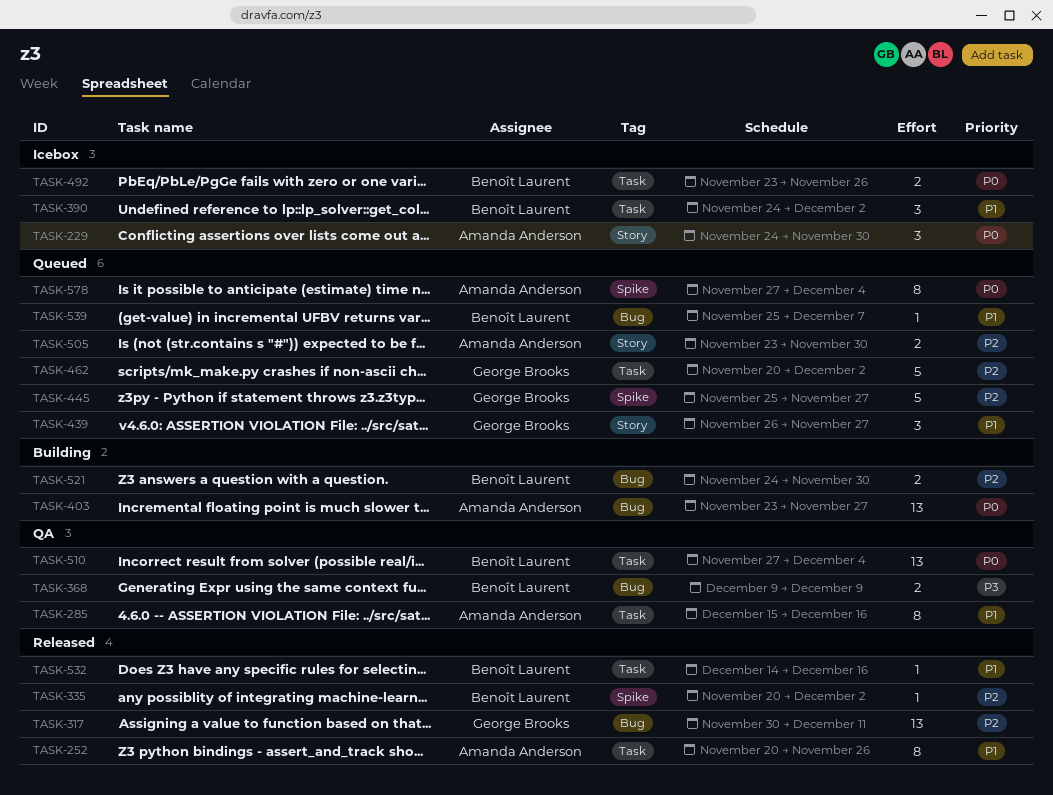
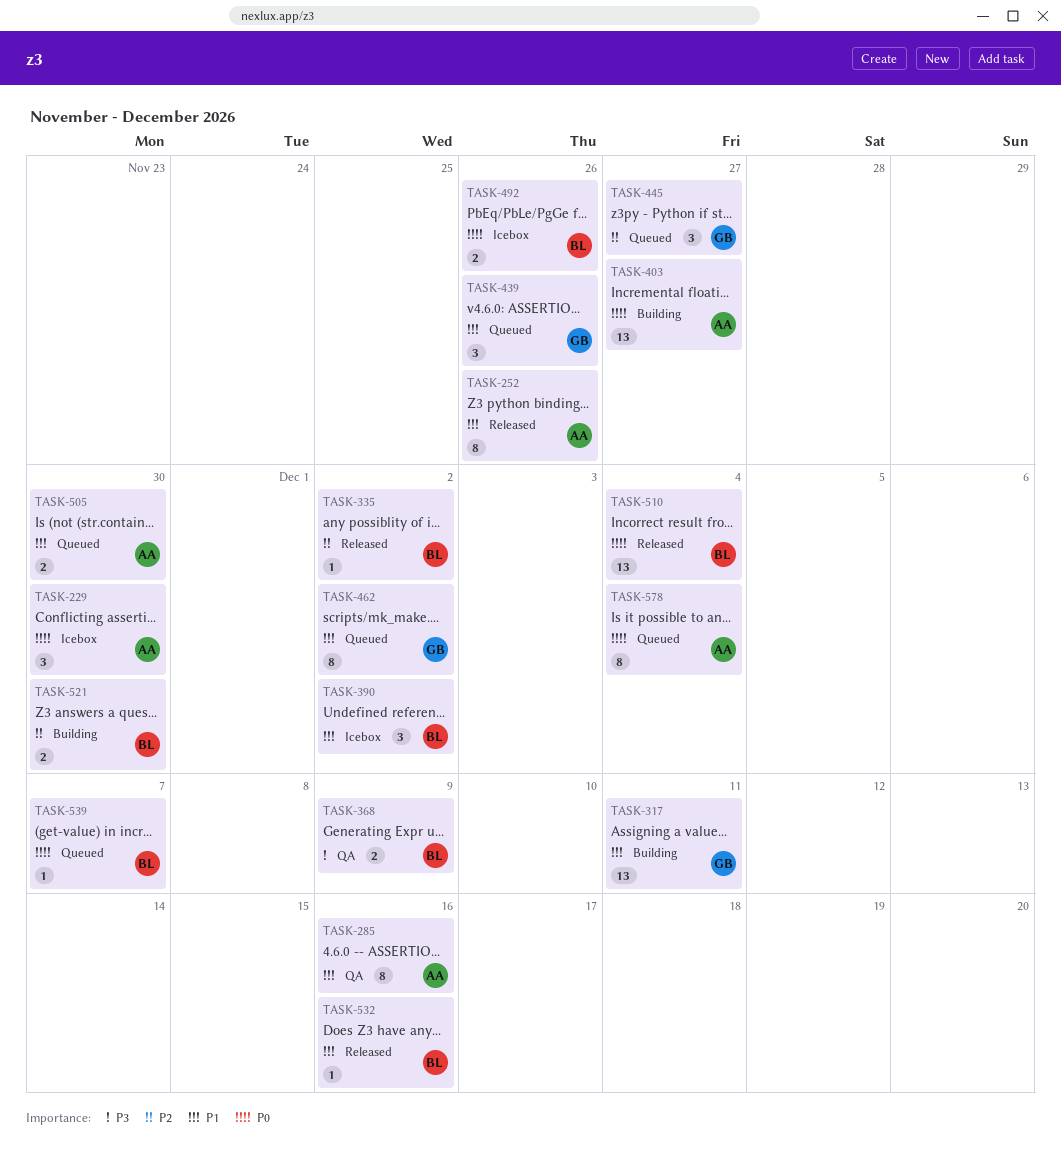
TASK-317, status: Released -> Building
TASK-317, priority: P2 -> P1
TASK-439, due: Nov 27 -> Nov 26
TASK-445, estimate: 5 -> 3
TASK-462, priority: P2 -> P1
TASK-462, estimate: 5 -> 8
TASK-505, priority: P2 -> P1
TASK-510, status: QA -> Released
TASK-539, priority: P1 -> P0

